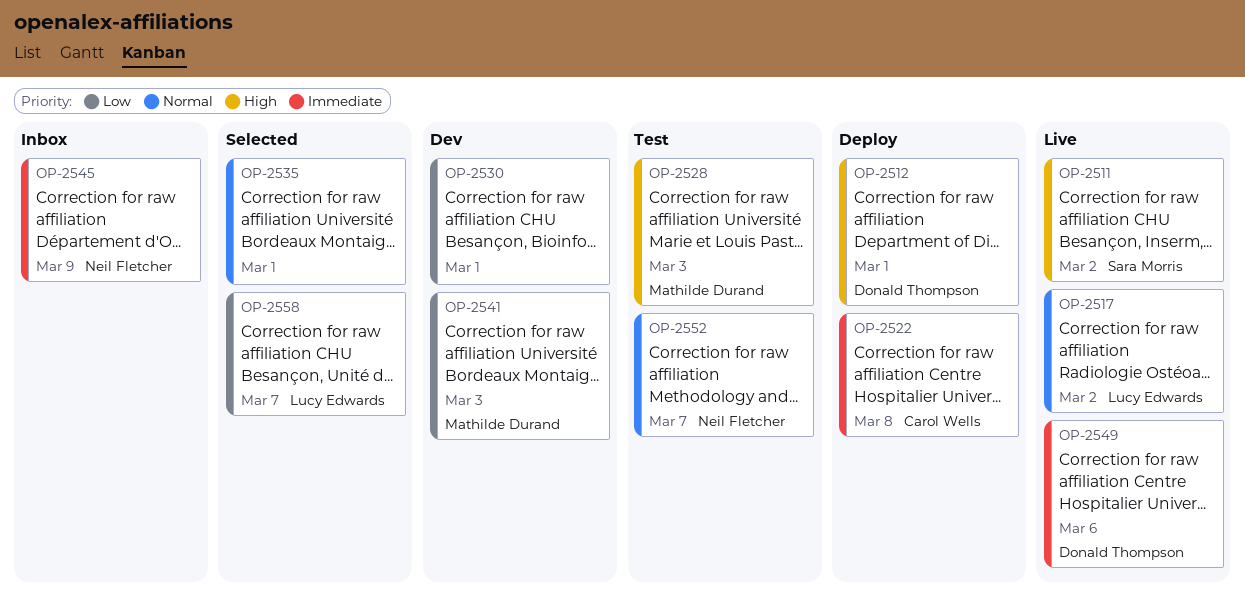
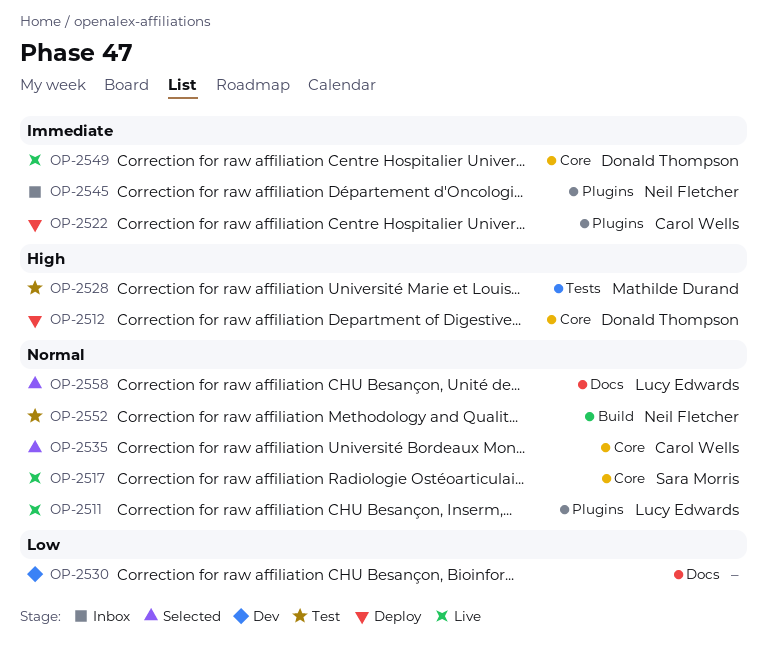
OP-2511, owner: Sara Morris -> Lucy Edwards
OP-2511, priority: High -> Normal
OP-2517, owner: Lucy Edwards -> Sara Morris
OP-2535, owner: none -> Carol Wells
OP-2541: present -> none
OP-2558, priority: Low -> Normal

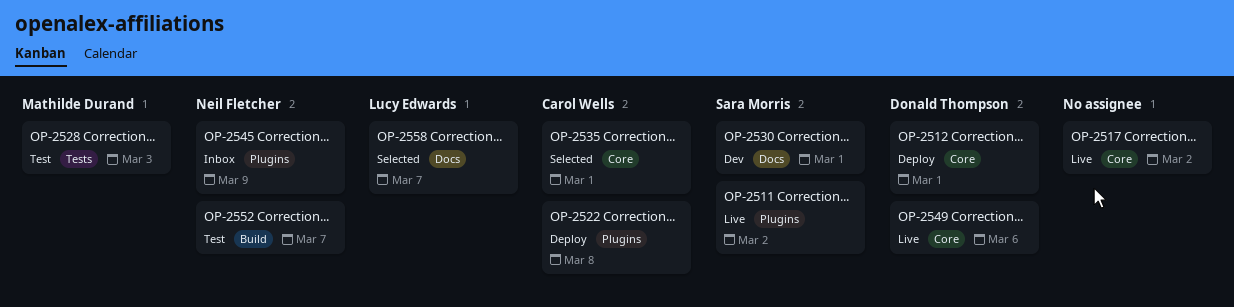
OP-2511, owner: Lucy Edwards -> Sara Morris
OP-2517, owner: Sara Morris -> none
OP-2530, owner: none -> Sara Morris

